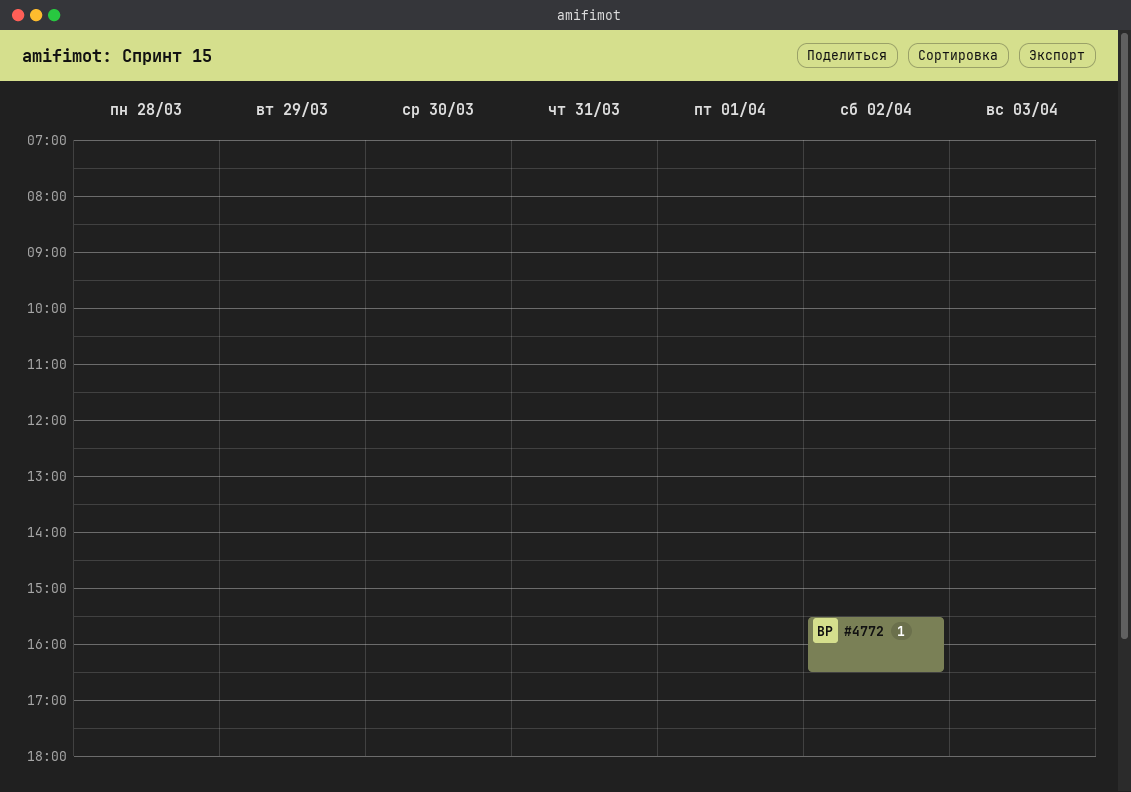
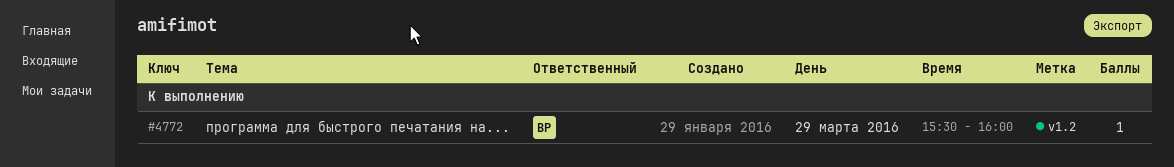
#4772, day: Apr 2 -> Mar 29
#4772, ends: 16:30 -> 16:00

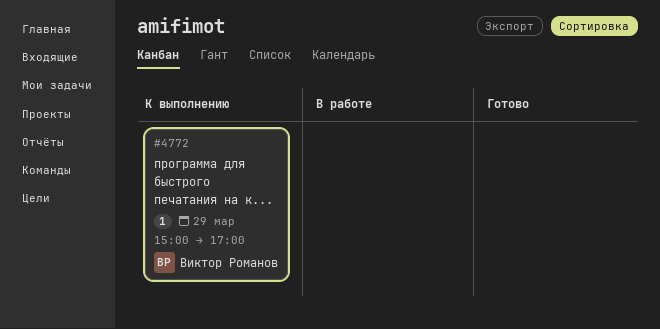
#4772, begins: 15:30 -> 15:00
#4772, ends: 16:00 -> 17:00

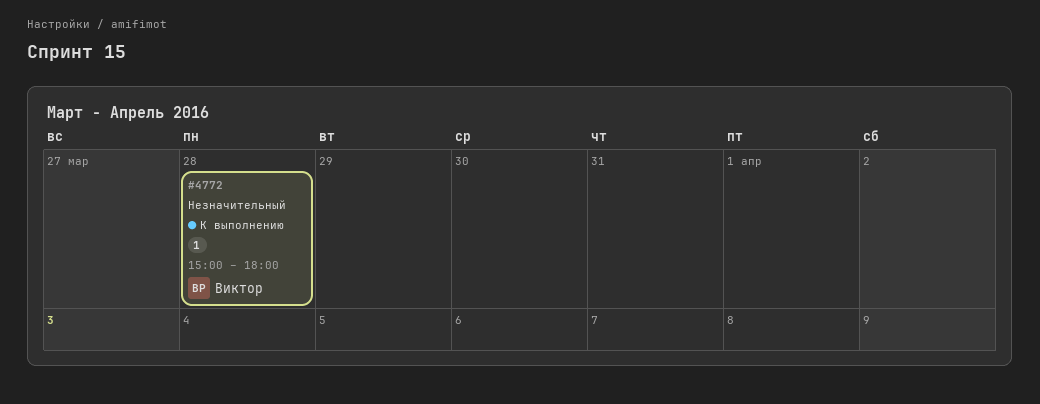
#4772, day: Mar 29 -> Mar 28
#4772, ends: 17:00 -> 18:00

